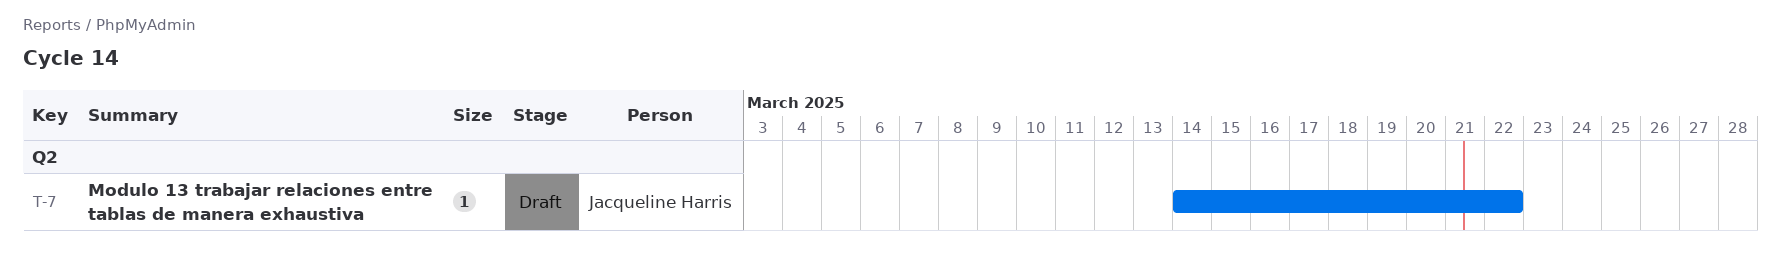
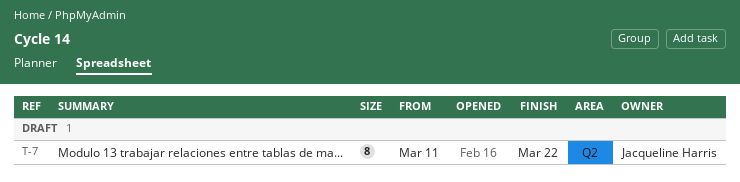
T-7, estimate: 1 -> 8
T-7, start: Mar 14 -> Mar 11

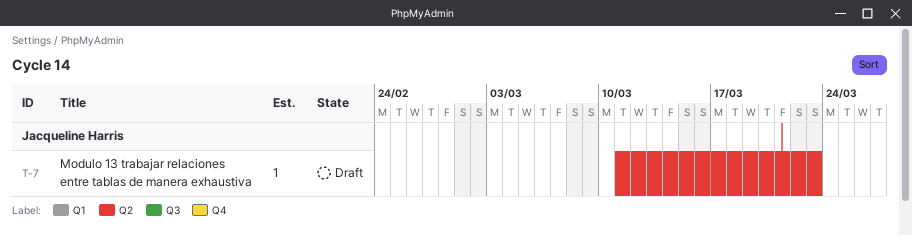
T-7, estimate: 8 -> 1
T-7, due: Mar 22 -> Mar 23

